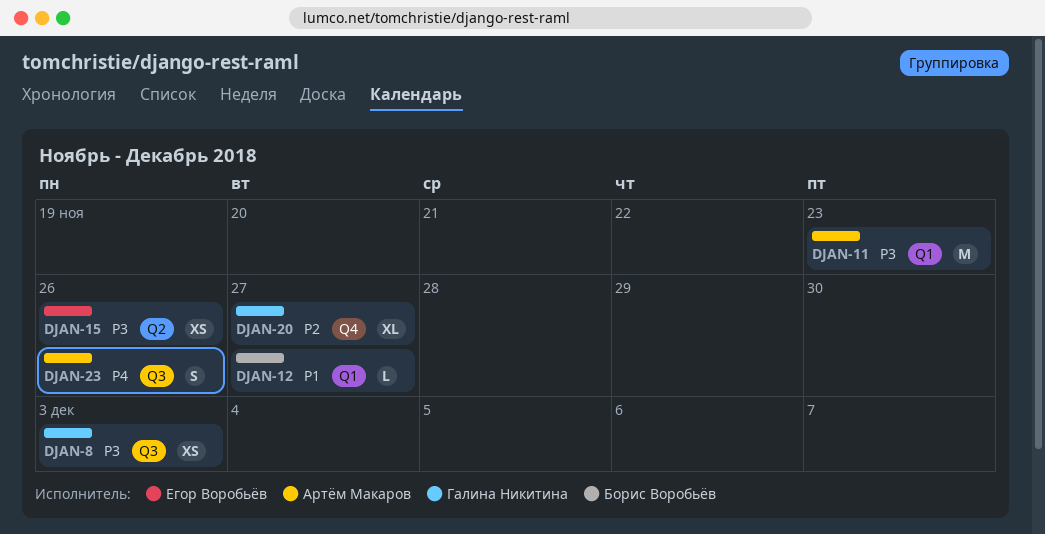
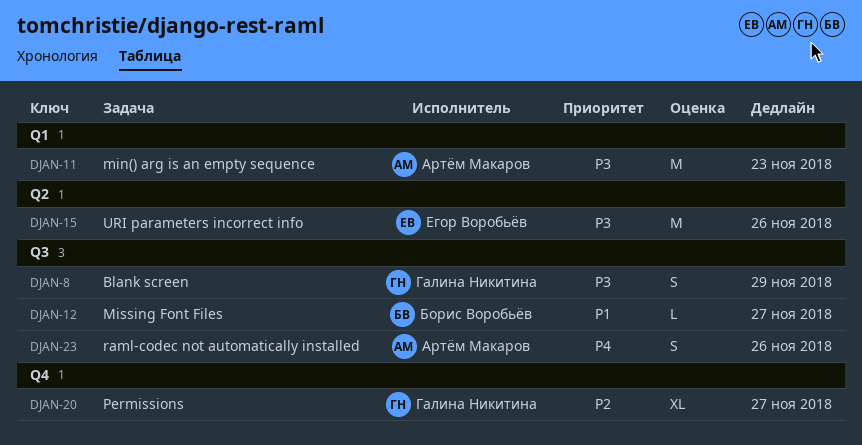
DJAN-8, estimate: XS -> S
DJAN-8, due: Dec 3 -> Nov 29
DJAN-12, label: Q1 -> Q3
DJAN-15, estimate: XS -> M

